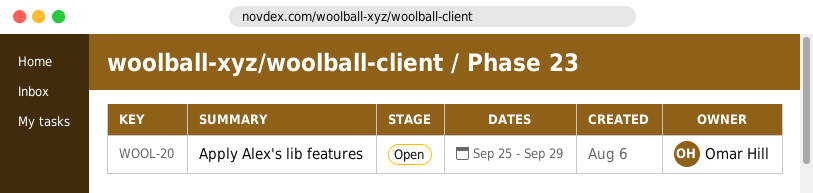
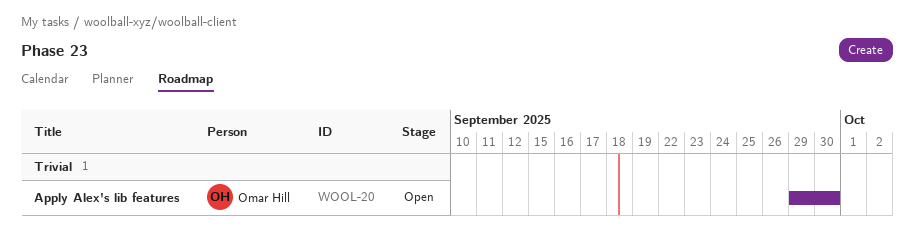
WOOL-20, start: Sep 25 -> Sep 29
WOOL-20, due: Sep 29 -> Sep 30

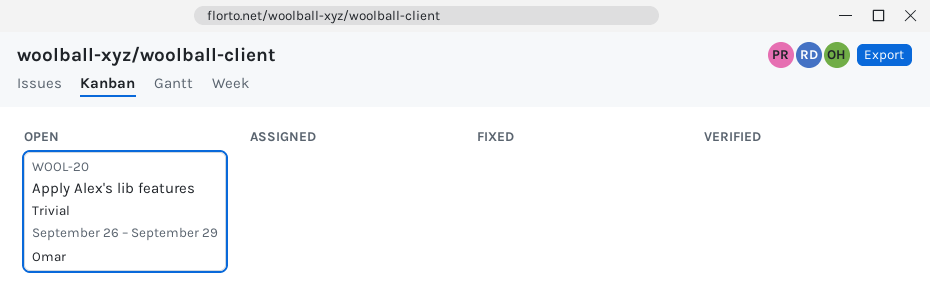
WOOL-20, start: Sep 29 -> Sep 26
WOOL-20, due: Sep 30 -> Sep 29

